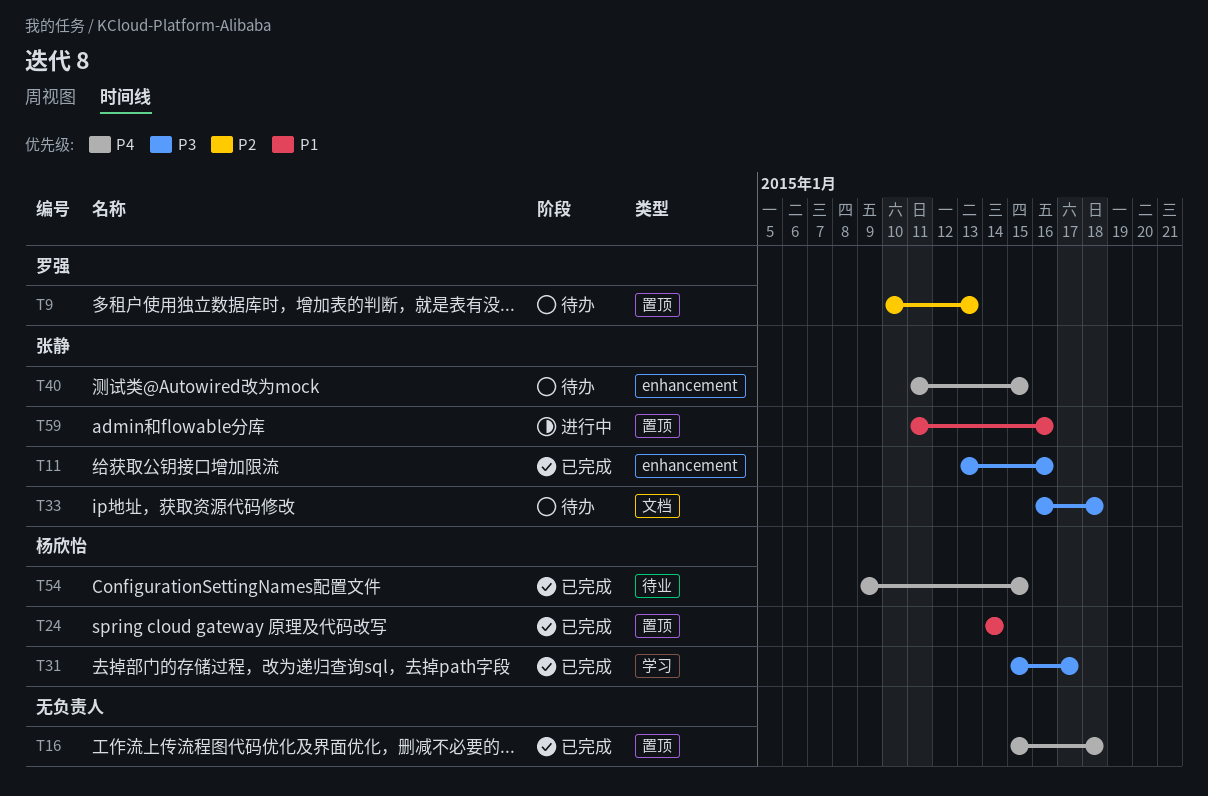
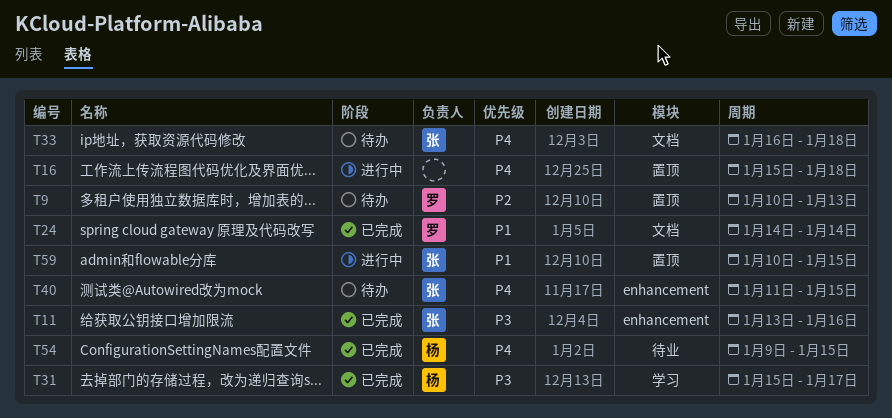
T16, status: 已完成 -> 进行中
T24, owner: 杨欣怡 -> 罗强
T24, label: 置顶 -> 文档
T33, priority: P3 -> P4
T59, start: Jan 11 -> Jan 10
T59, due: Jan 16 -> Jan 15

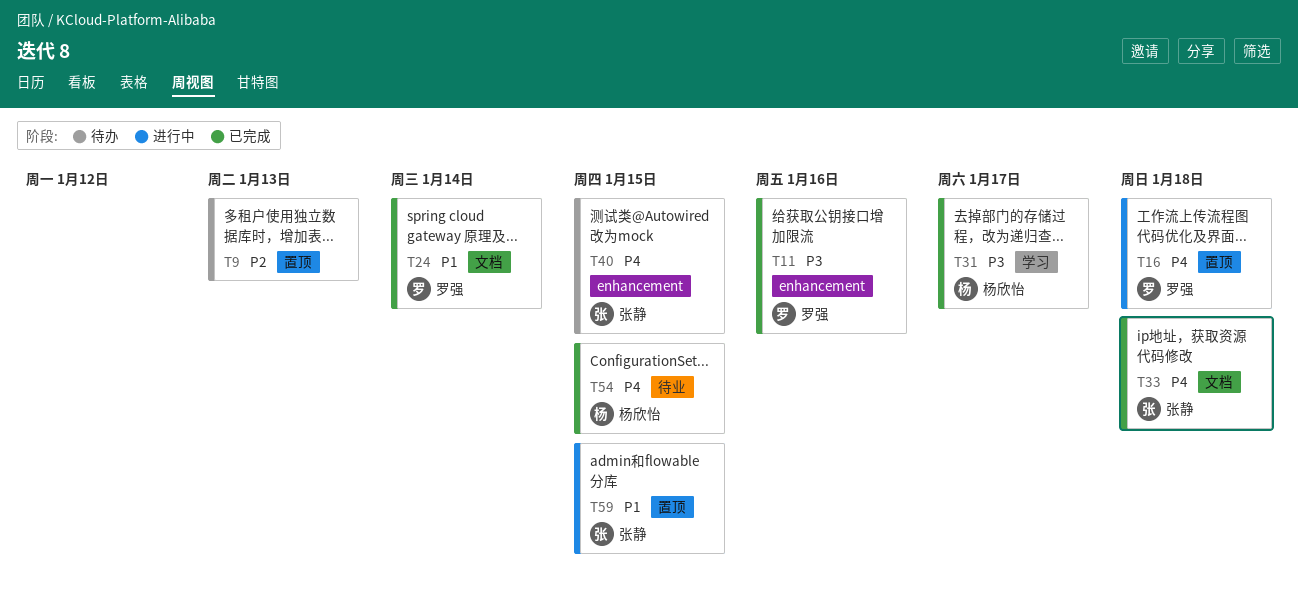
T9, owner: 罗强 -> none
T11, owner: 张静 -> 罗强
T16, owner: none -> 罗强
T33, status: 待办 -> 已完成

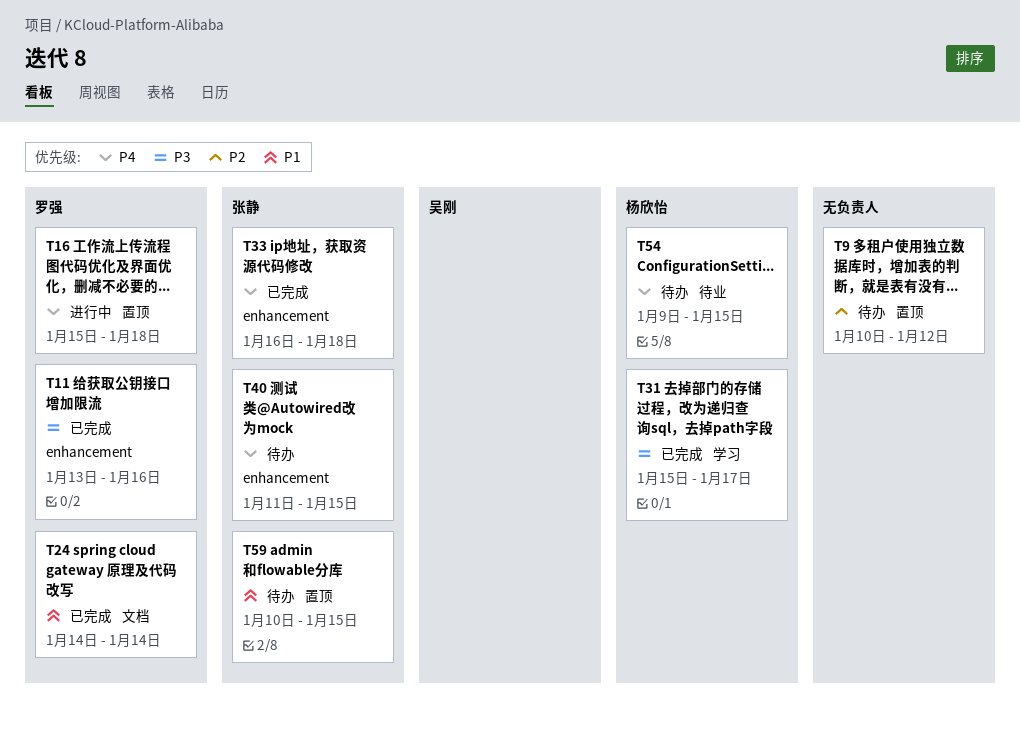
T9, due: Jan 13 -> Jan 12
T33, label: 文档 -> enhancement
T54, status: 已完成 -> 待办
T59, status: 进行中 -> 待办

